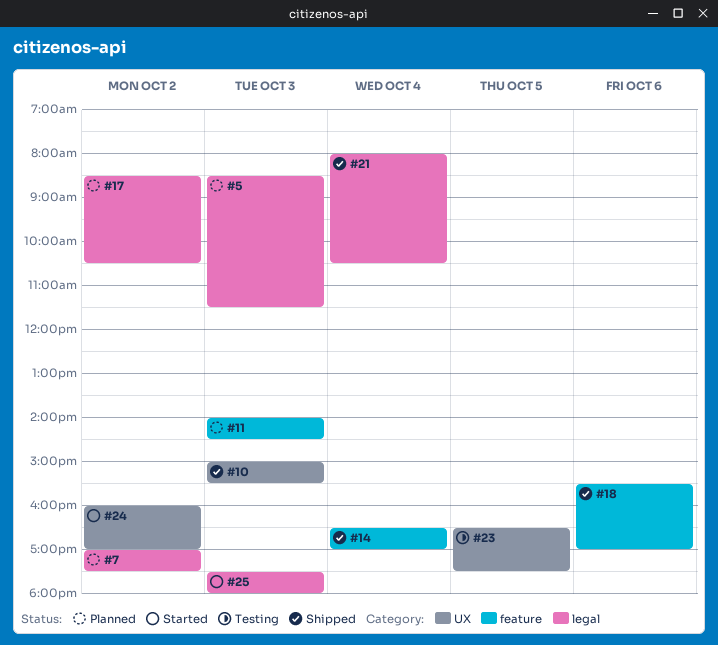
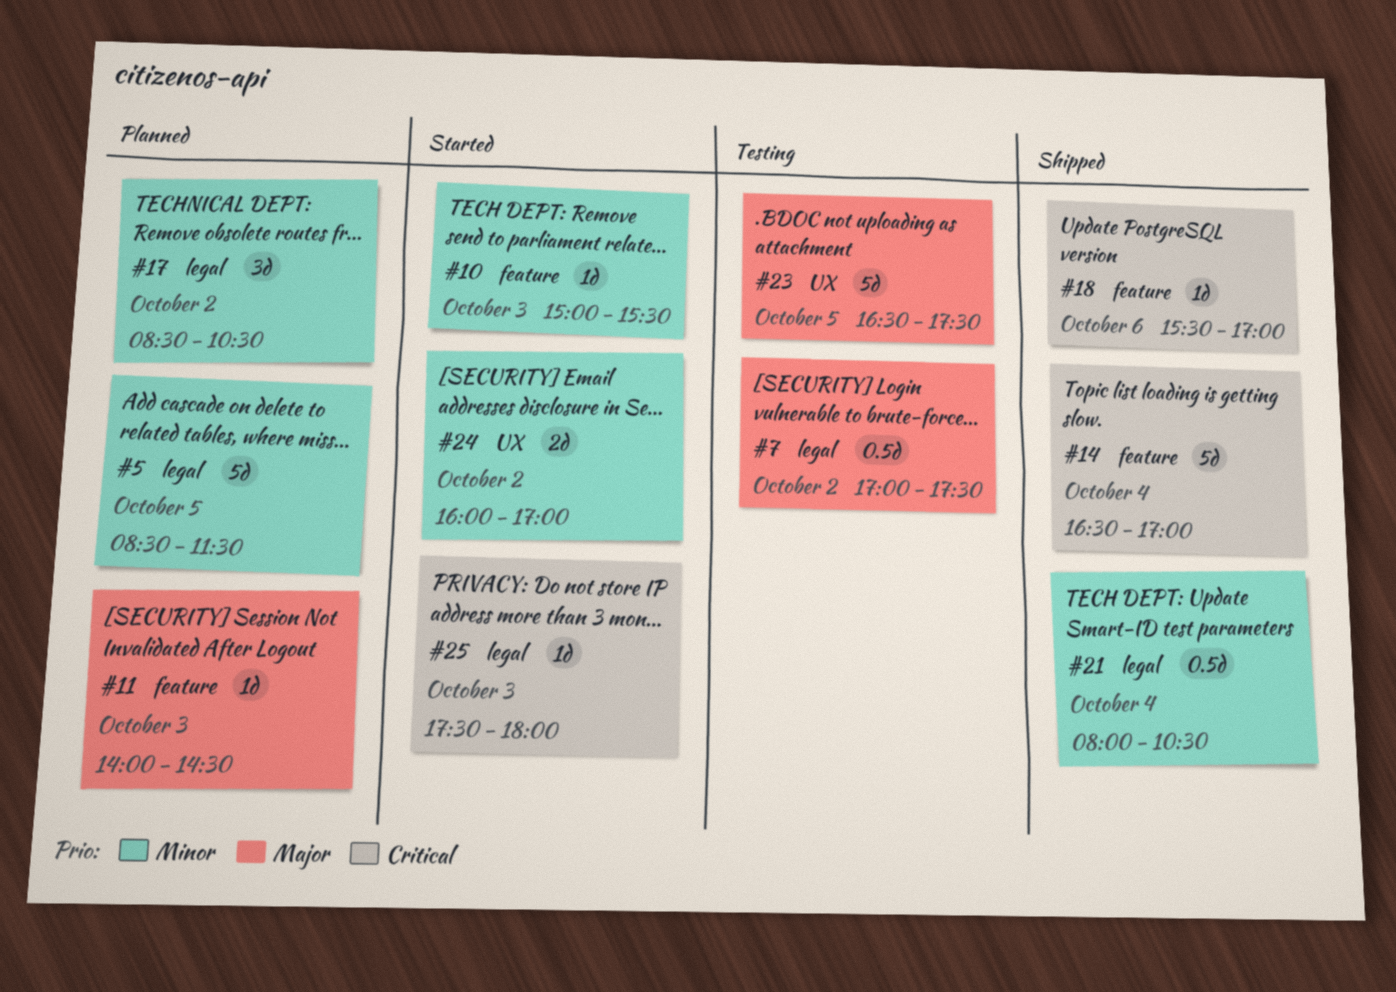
#5, day: Oct 3 -> Oct 5
#7, status: Planned -> Testing
#10, status: Shipped -> Started
#10, label: UX -> feature

